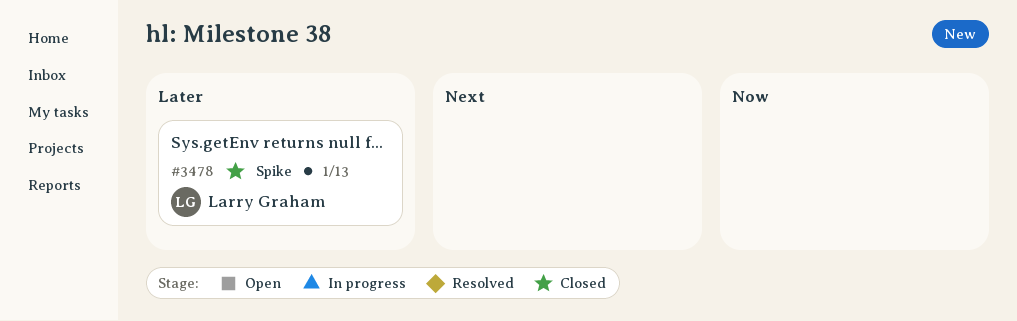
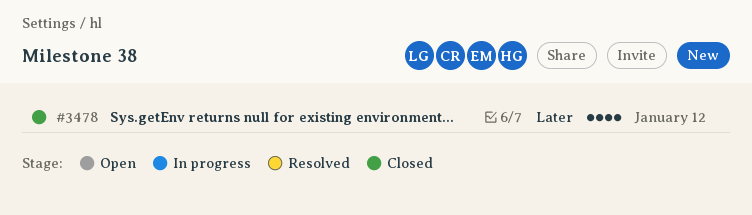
#3478, estimate: 1 -> 4
#3478, due: Jan 13 -> Jan 12

